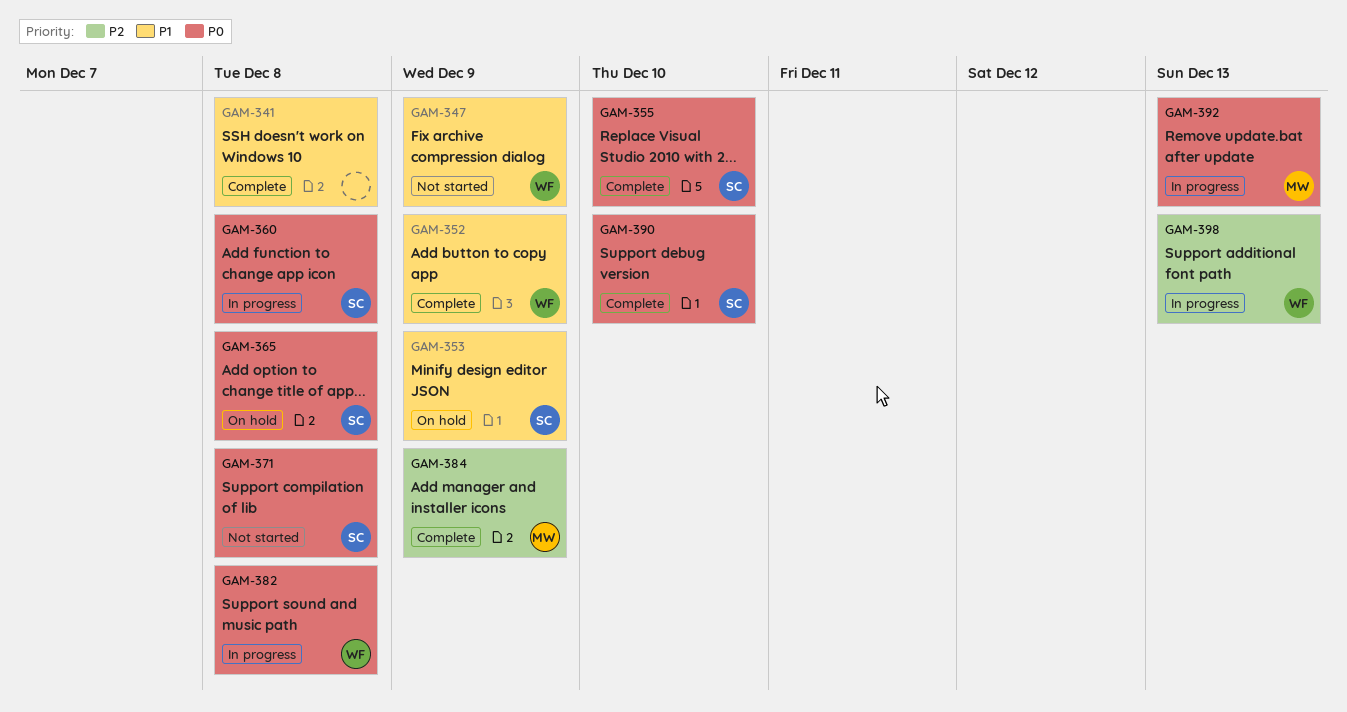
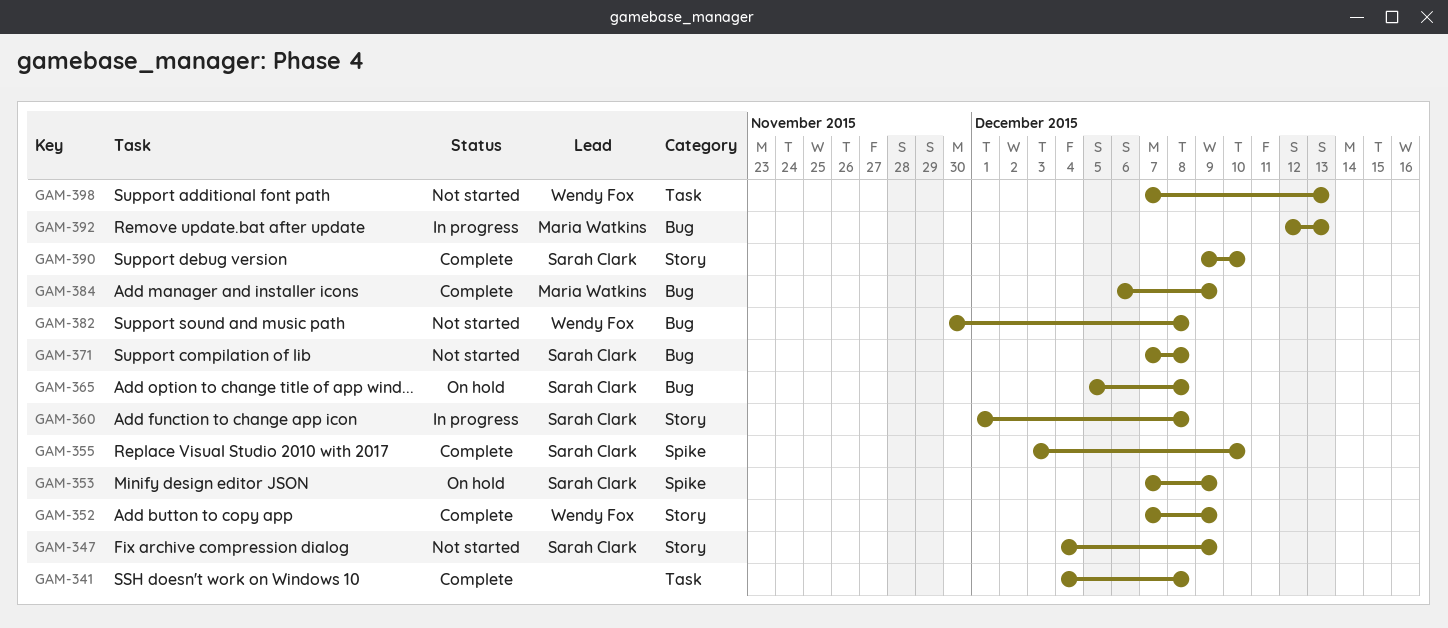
GAM-347, owner: Wendy Fox -> Sarah Clark
GAM-382, status: In progress -> Not started
GAM-398, status: In progress -> Not started

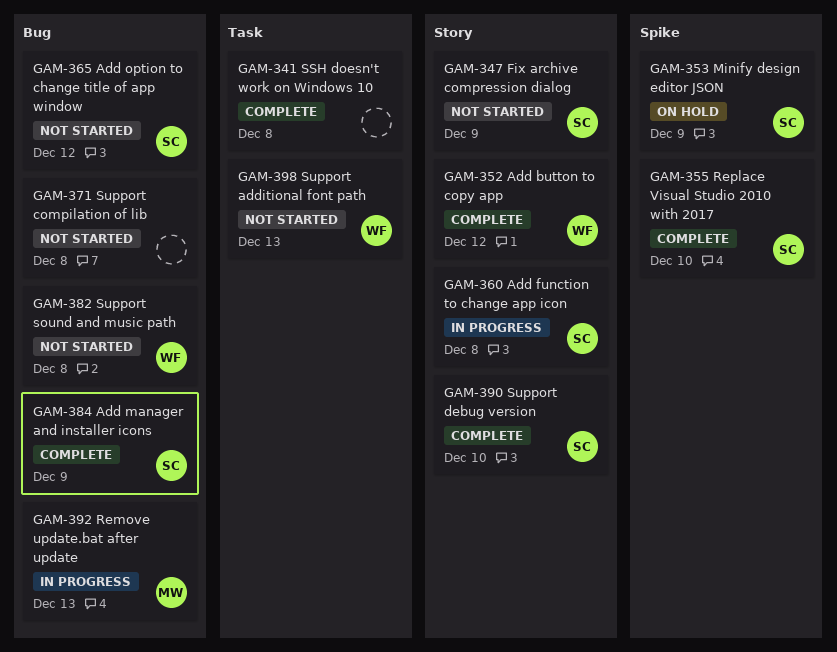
GAM-352, due: Dec 9 -> Dec 12
GAM-365, status: On hold -> Not started
GAM-365, due: Dec 8 -> Dec 12
GAM-371, owner: Sarah Clark -> none
GAM-384, owner: Maria Watkins -> Sarah Clark

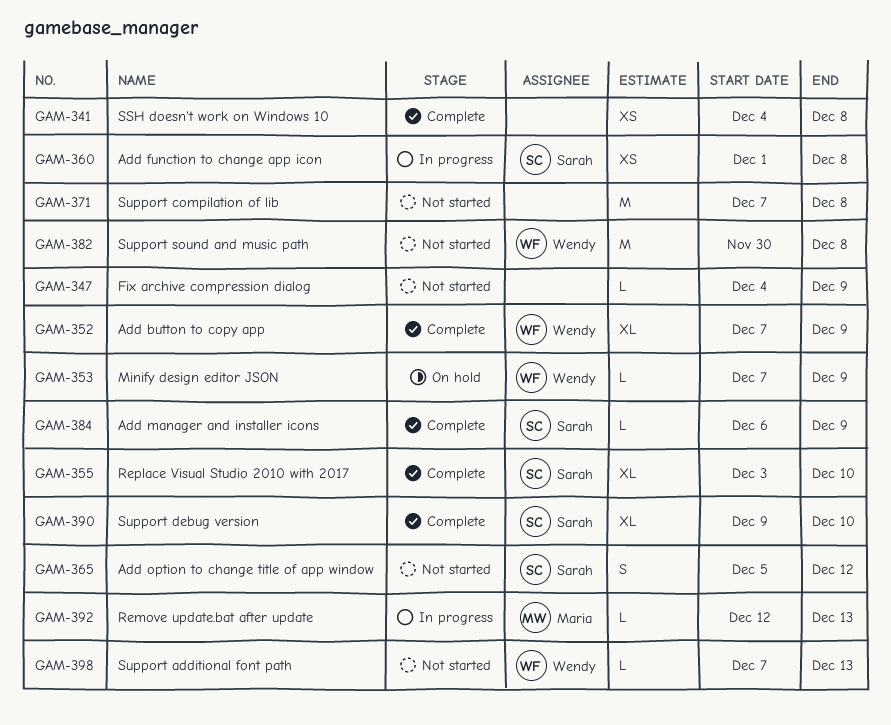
GAM-347, owner: Sarah -> none
GAM-352, due: Dec 12 -> Dec 9
GAM-353, owner: Sarah -> Wendy

